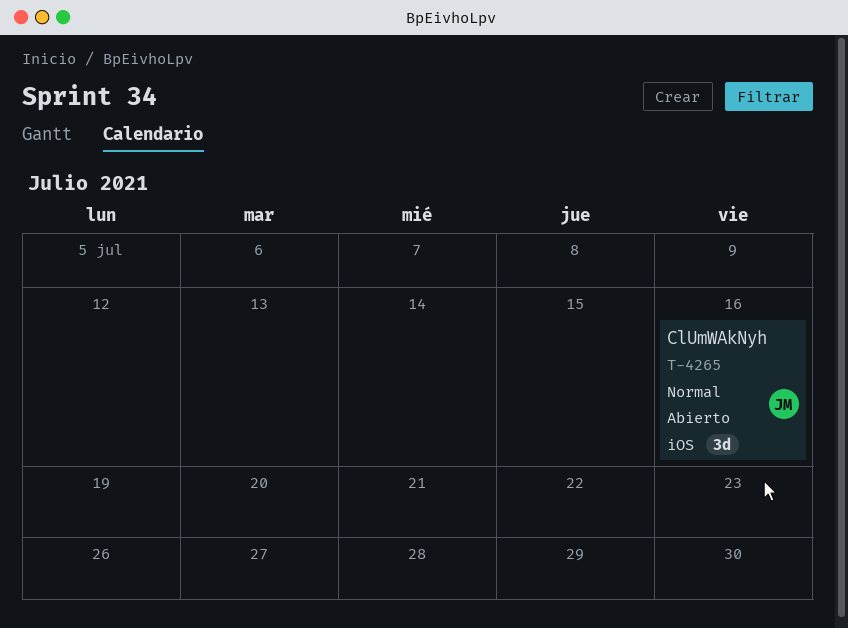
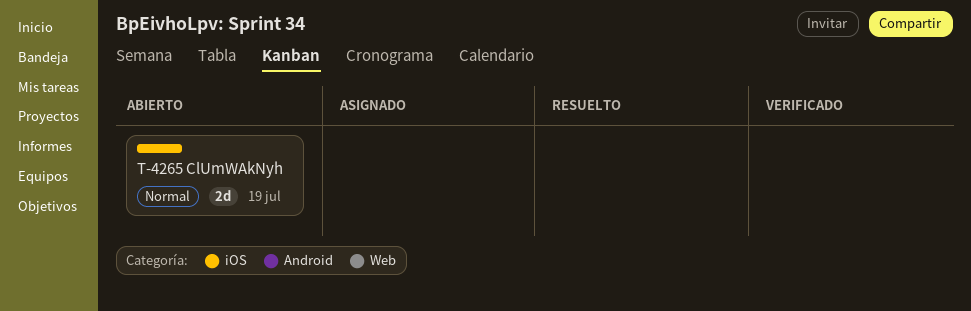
T-4265, estimate: 3d -> 2d
T-4265, due: Jul 16 -> Jul 19

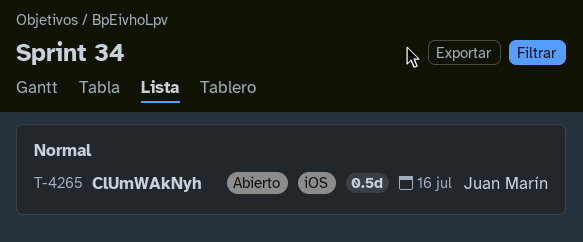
T-4265, estimate: 2d -> 0.5d
T-4265, due: Jul 19 -> Jul 16

